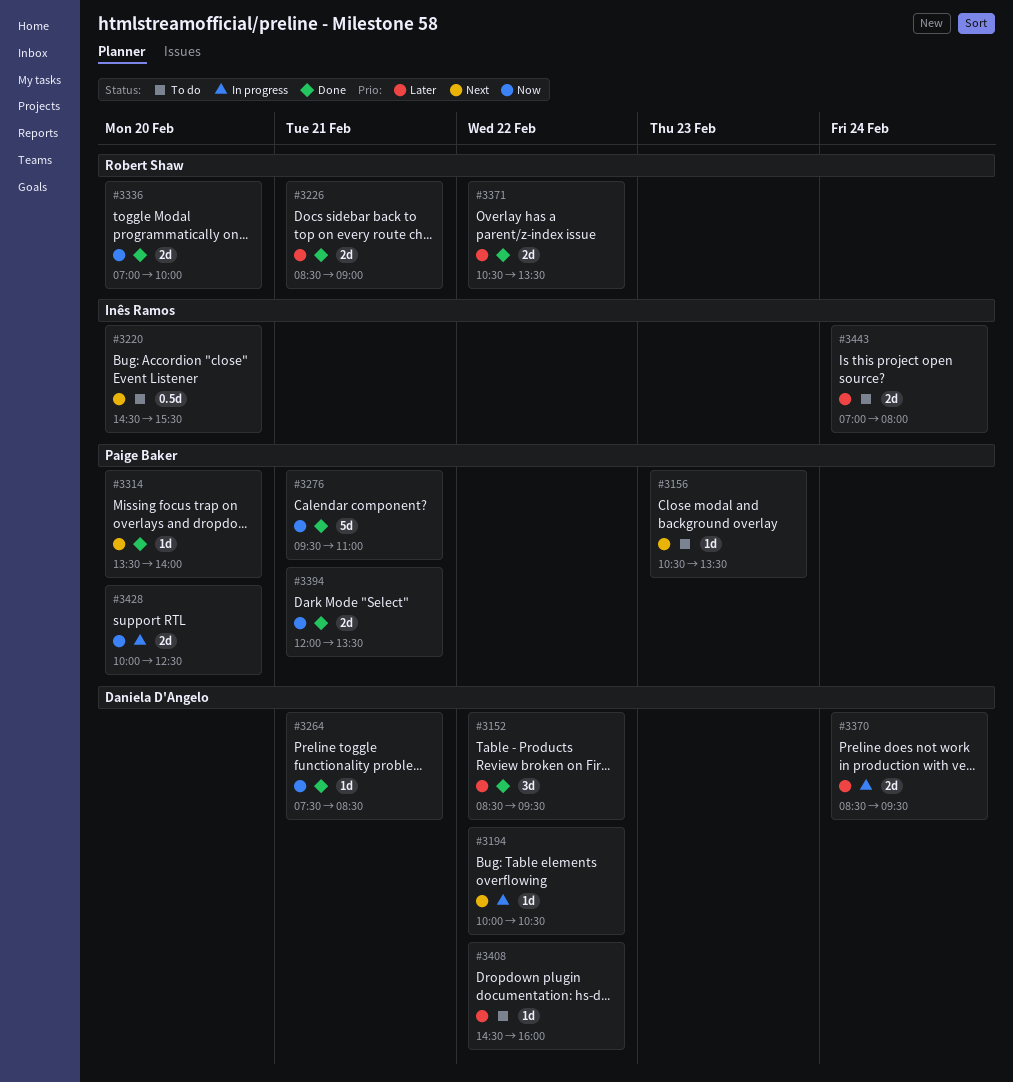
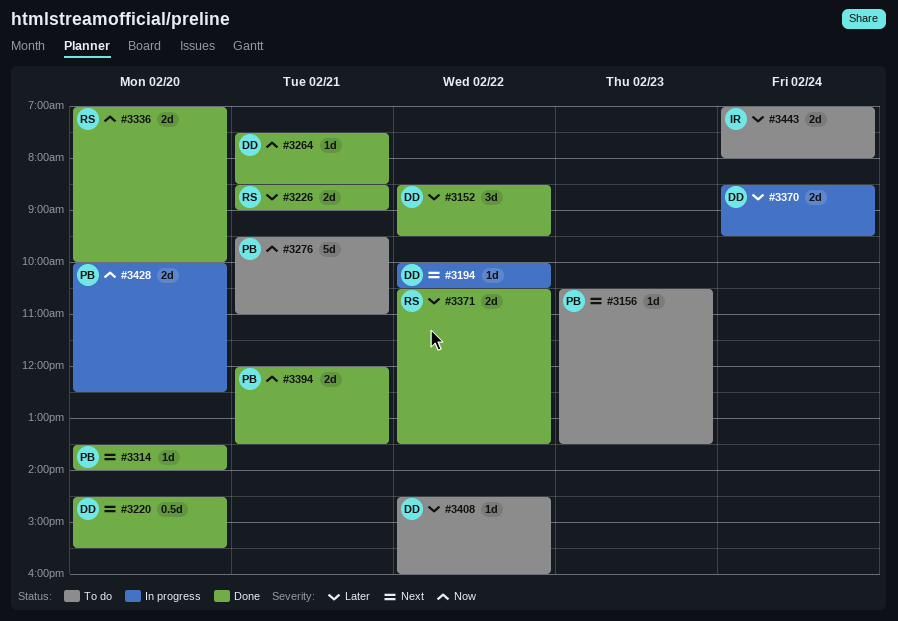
#3220, status: To do -> Done
#3220, owner: Inês Ramos -> Daniela D'Angelo
#3276, status: Done -> To do

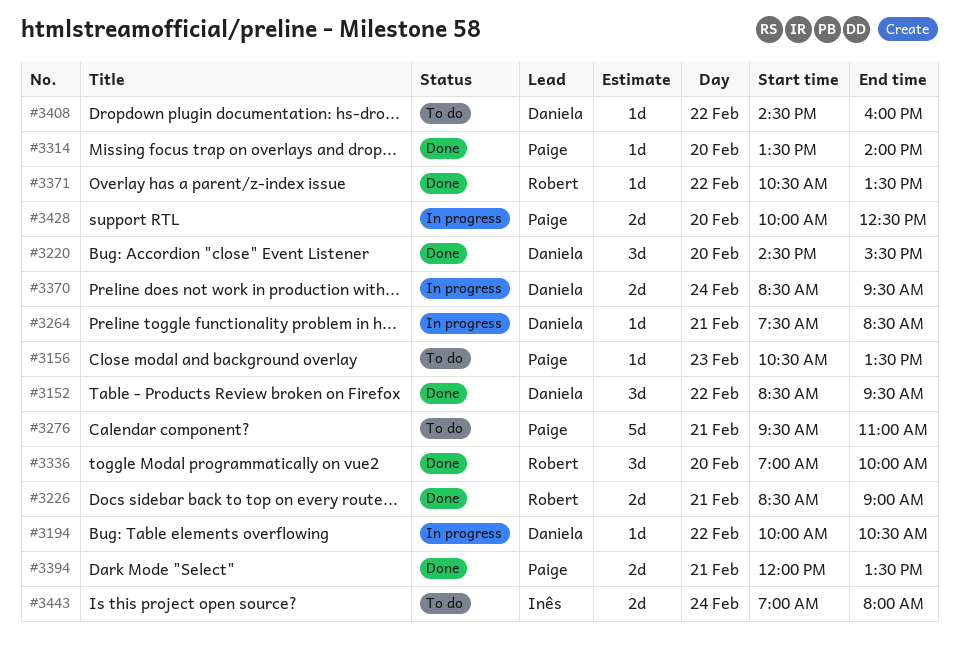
#3220, estimate: 0.5d -> 3d
#3264, status: Done -> In progress
#3336, estimate: 2d -> 3d
#3371, estimate: 2d -> 1d

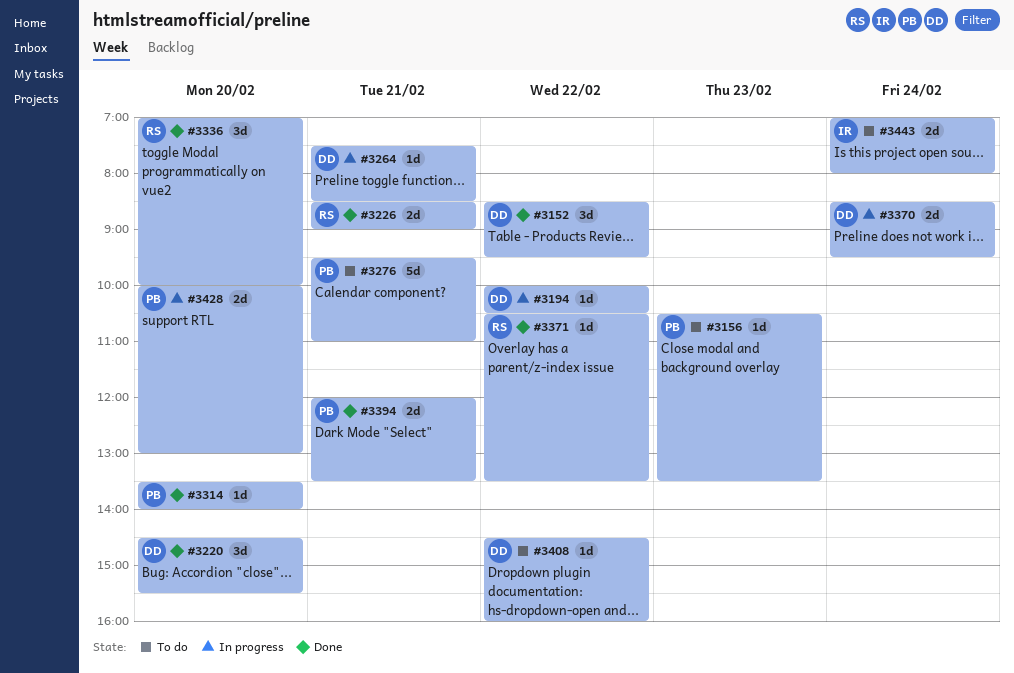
#3428, ends: 12:30 -> 13:00

